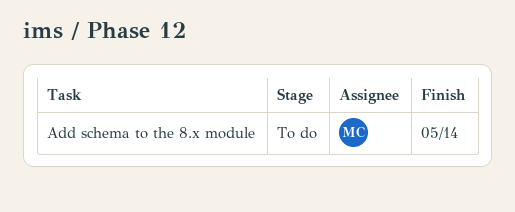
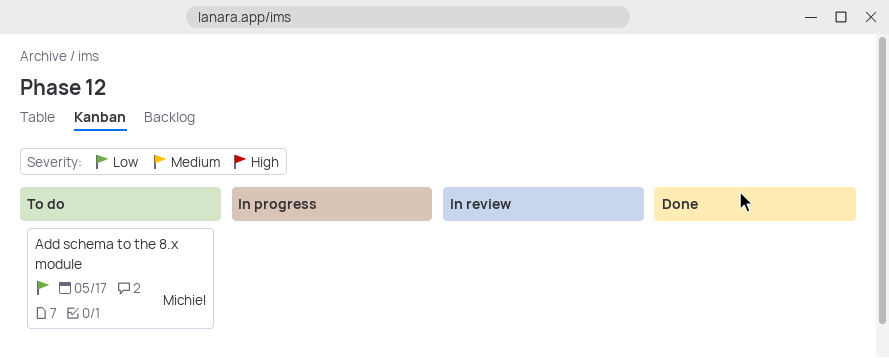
Add schema to the 8.x module, due: May 14 -> May 17

